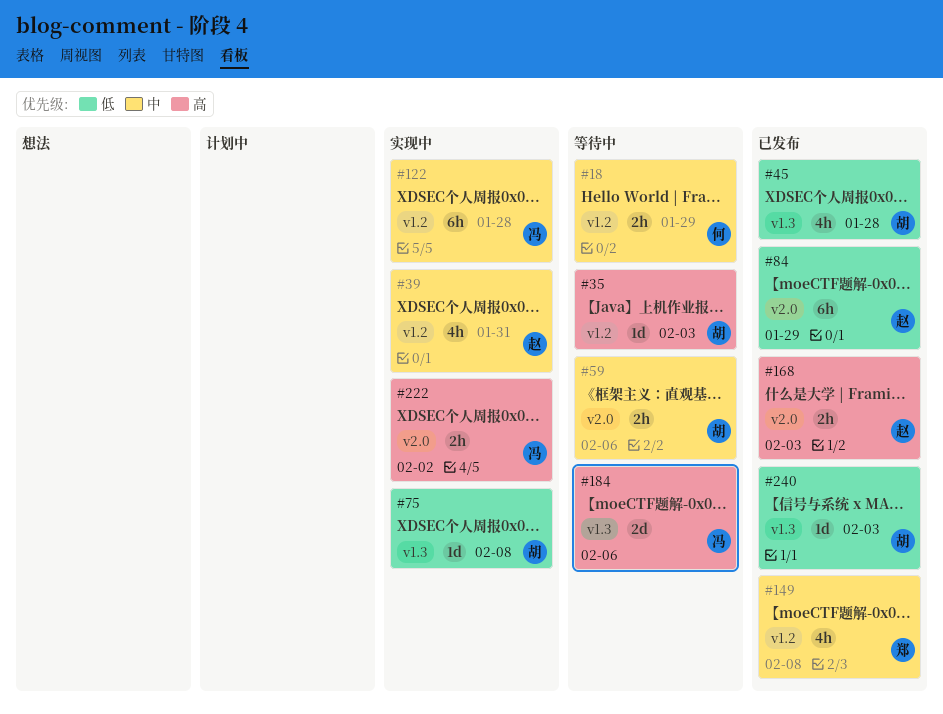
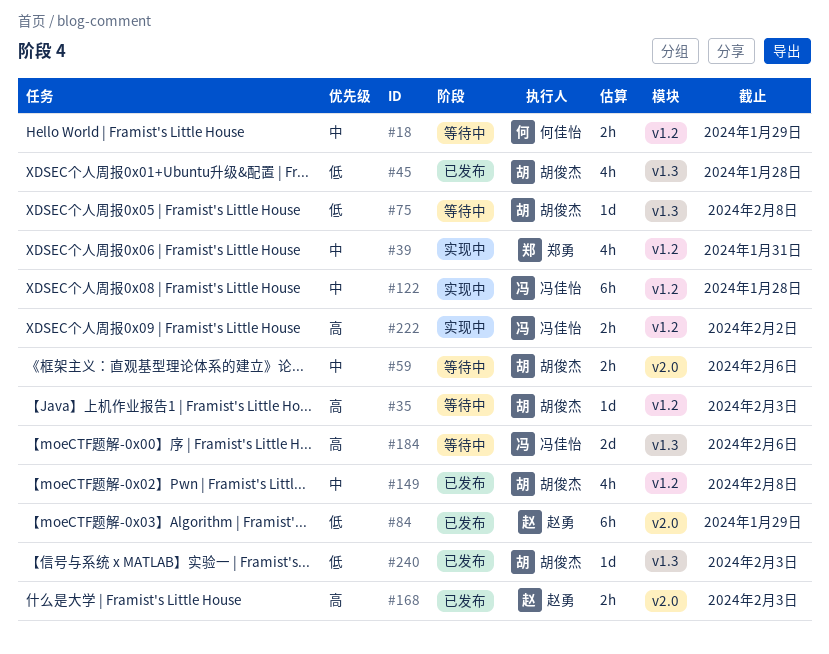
#39, owner: 赵勇 -> 郑勇
#75, status: 实现中 -> 等待中
#149, owner: 郑勇 -> 胡俊杰
#222, label: v2.0 -> v1.2

